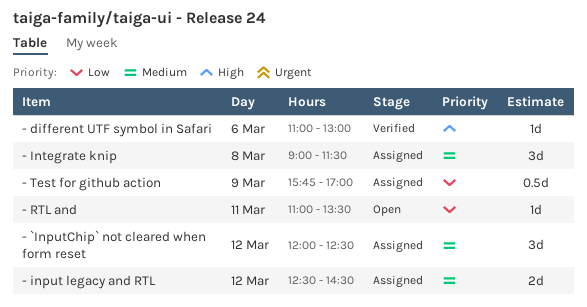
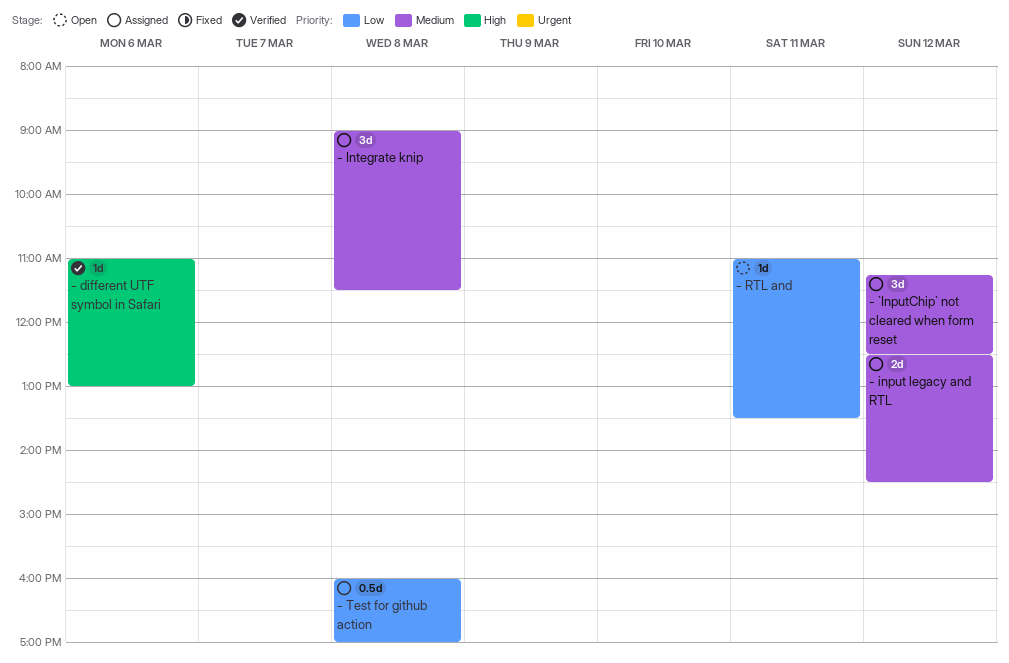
- `InputChip` not cleared when form reset, begins: 12:00 -> 11:15
- Test for github action, day: Mar 9 -> Mar 8
- Test for github action, begins: 15:45 -> 16:00

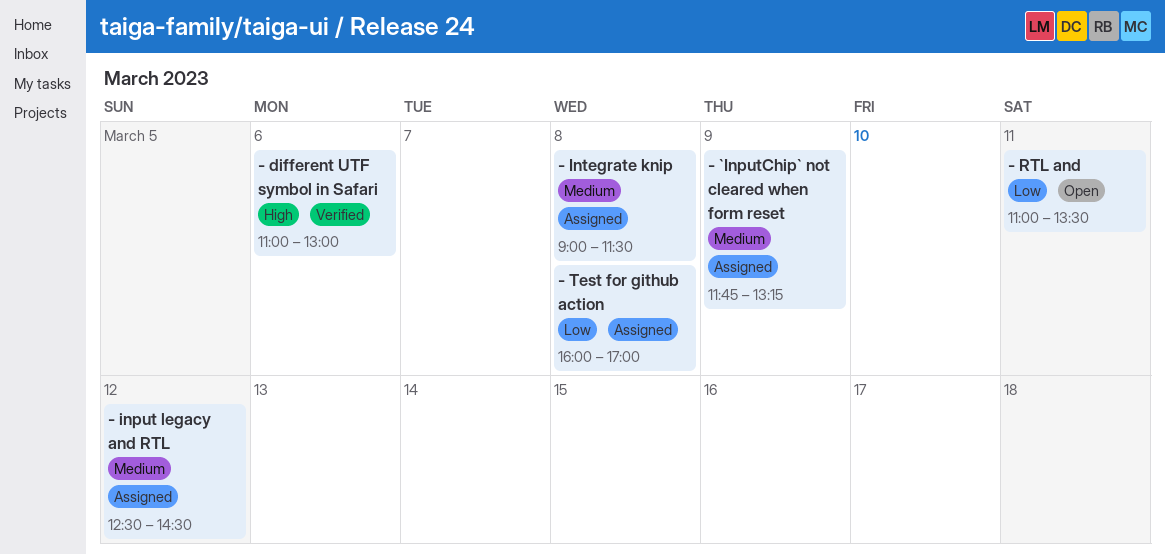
- `InputChip` not cleared when form reset, day: Mar 12 -> Mar 9
- `InputChip` not cleared when form reset, begins: 11:15 -> 11:45
- `InputChip` not cleared when form reset, ends: 12:30 -> 13:15

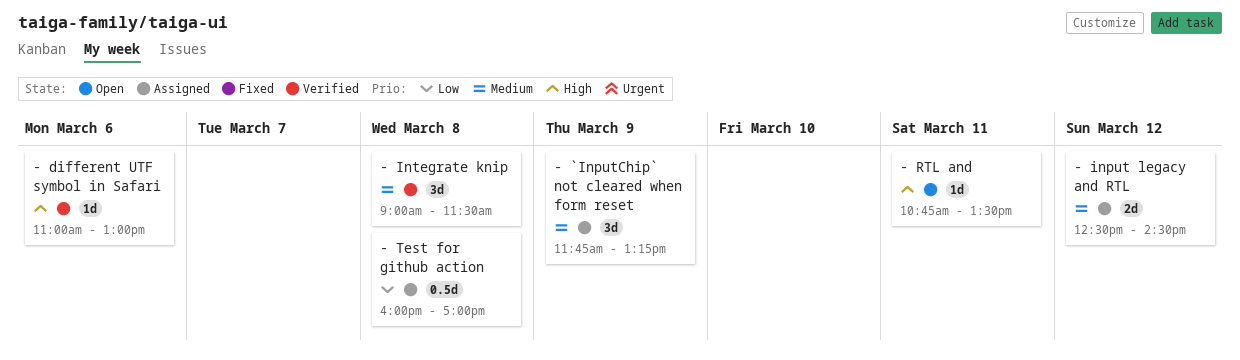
- Integrate knip, status: Assigned -> Verified
- RTL and, priority: Low -> High
- RTL and, begins: 11:00 -> 10:45

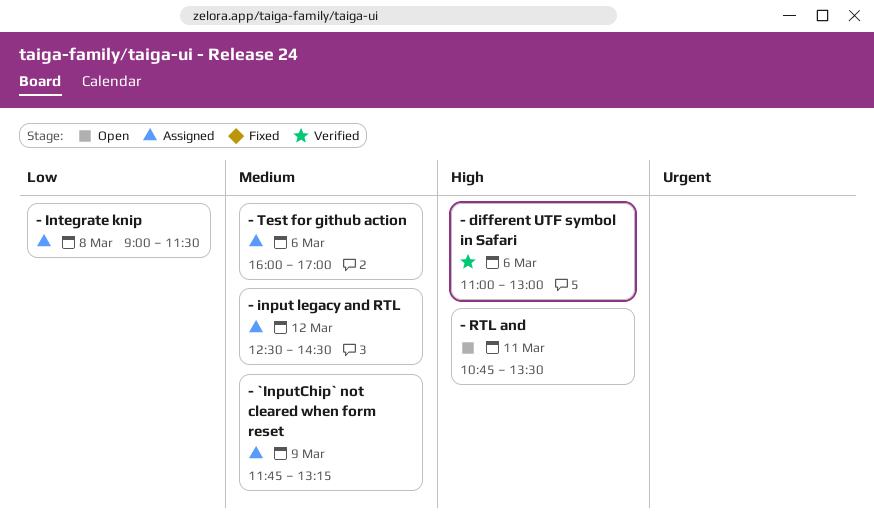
- Integrate knip, status: Verified -> Assigned
- Integrate knip, priority: Medium -> Low
- Test for github action, priority: Low -> Medium
- Test for github action, day: Mar 8 -> Mar 6

